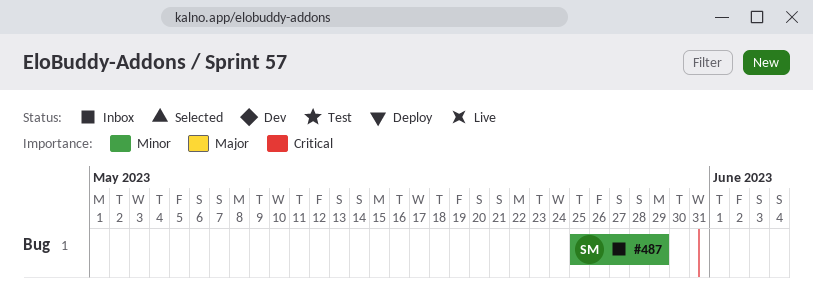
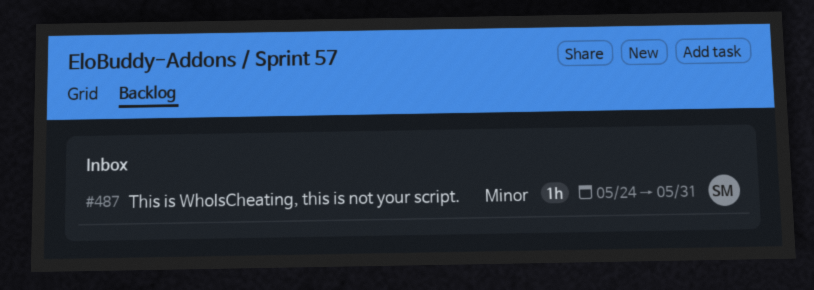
#487, start: May 25 -> May 24
#487, due: May 29 -> May 31

